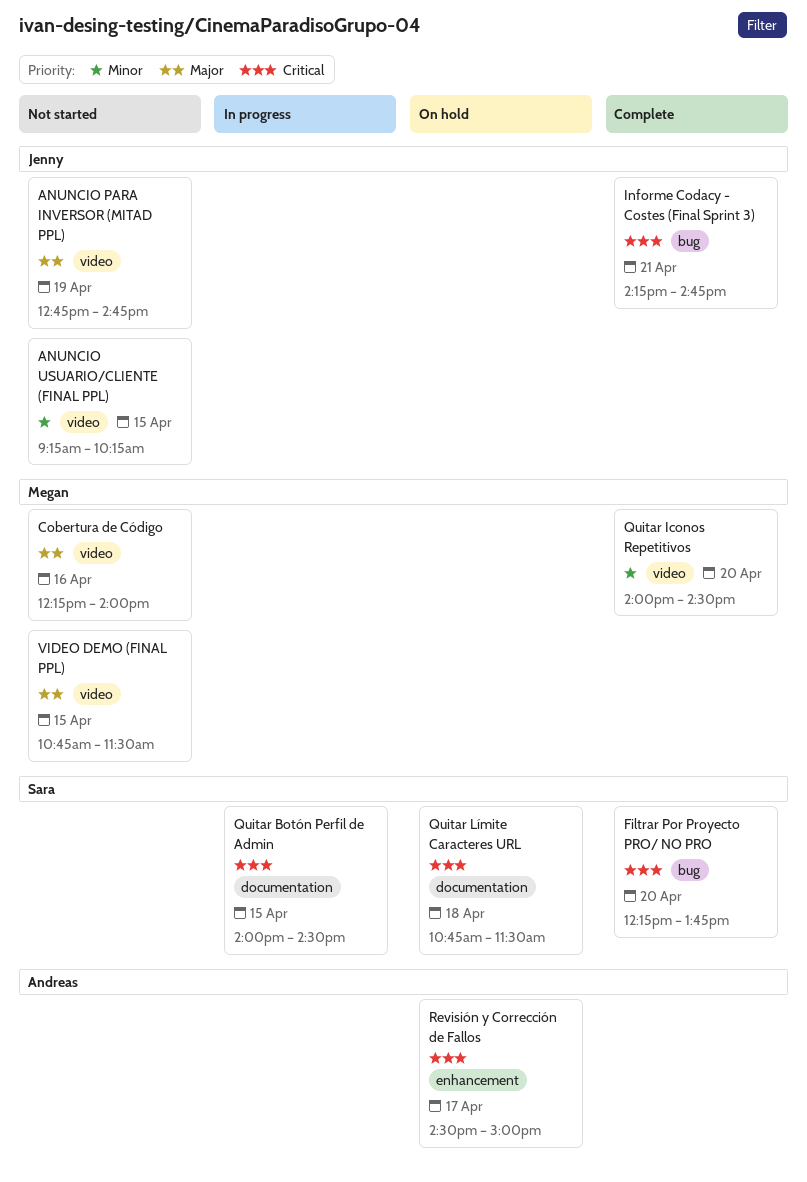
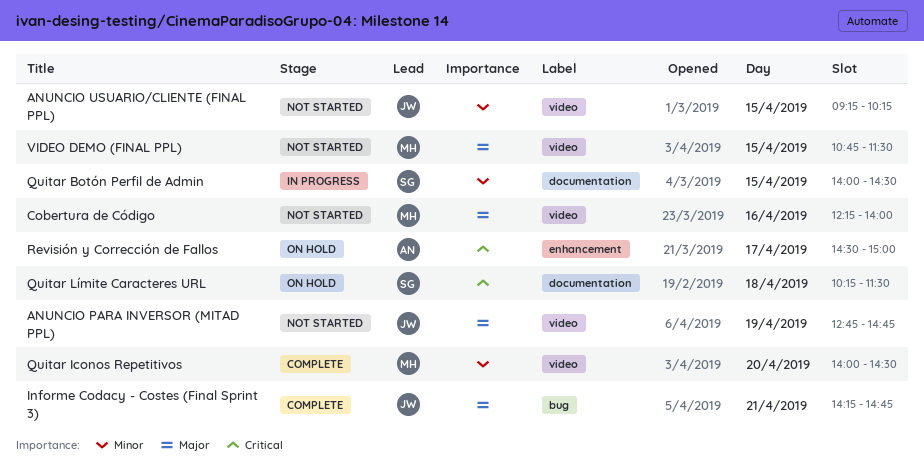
Filtrar Por Proyecto PRO/ NO PRO: present -> none
Informe Codacy - Costes (Final Sprint 3), priority: Critical -> Major
Quitar Botón Perfil de Admin, priority: Critical -> Minor
Quitar Límite Caracteres URL, begins: 10:45 -> 10:15

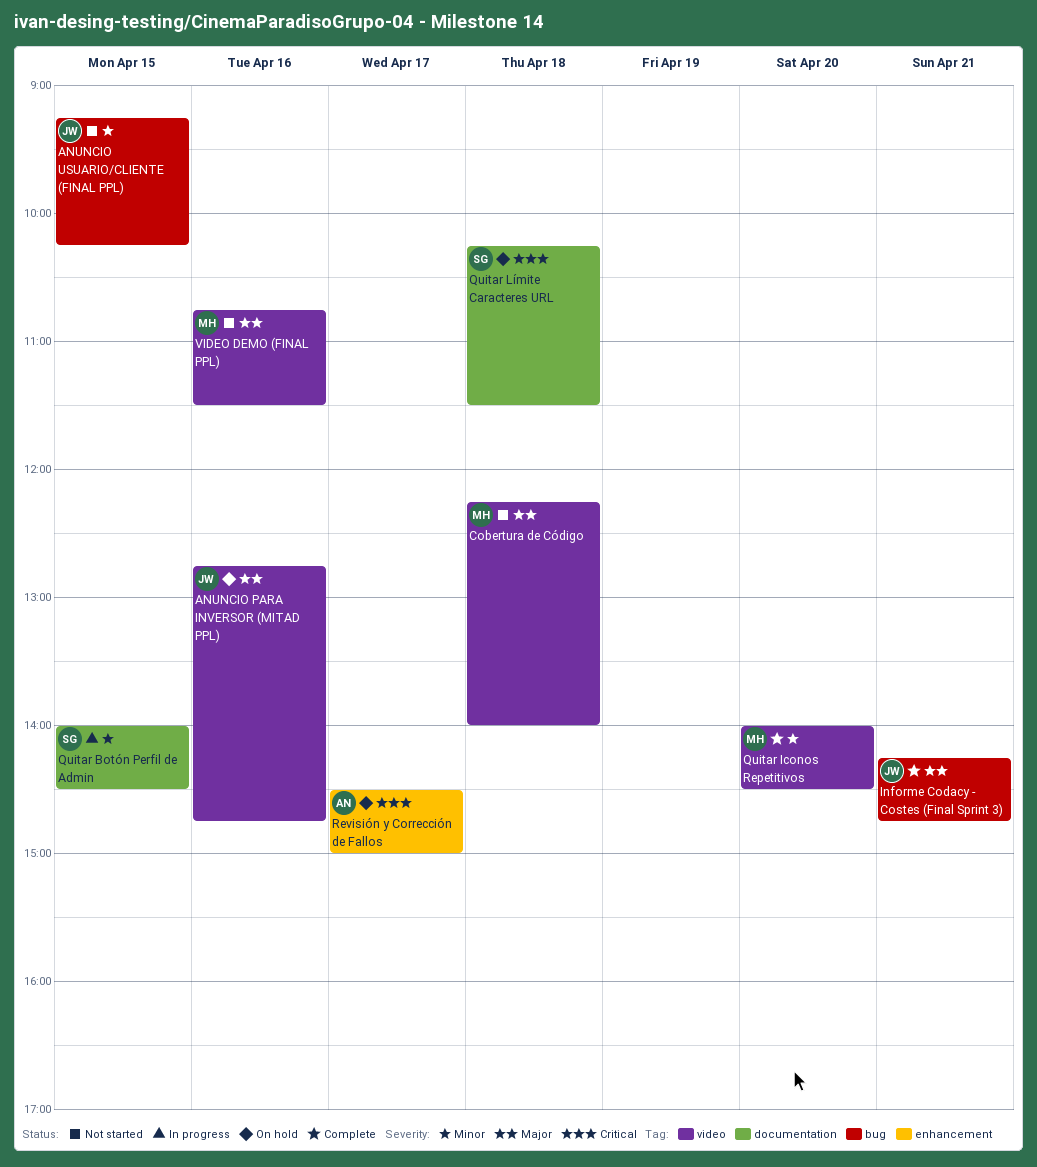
ANUNCIO PARA INVERSOR (MITAD PPL), status: Not started -> On hold
ANUNCIO PARA INVERSOR (MITAD PPL), day: Apr 19 -> Apr 16
ANUNCIO USUARIO/CLIENTE (FINAL PPL), label: video -> bug
Cobertura de Código, day: Apr 16 -> Apr 18
VIDEO DEMO (FINAL PPL), day: Apr 15 -> Apr 16

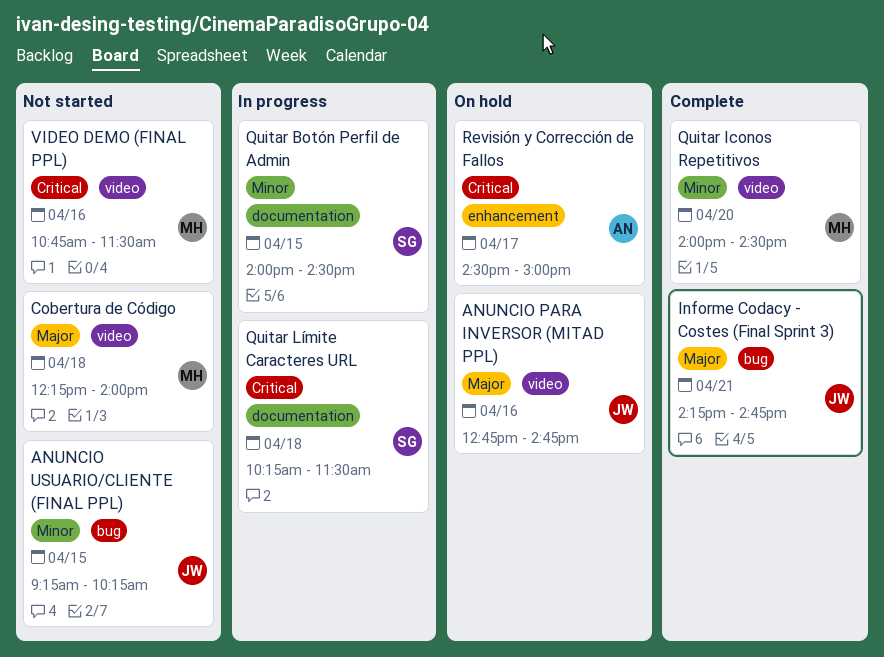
Quitar Límite Caracteres URL, status: On hold -> In progress
VIDEO DEMO (FINAL PPL), priority: Major -> Critical

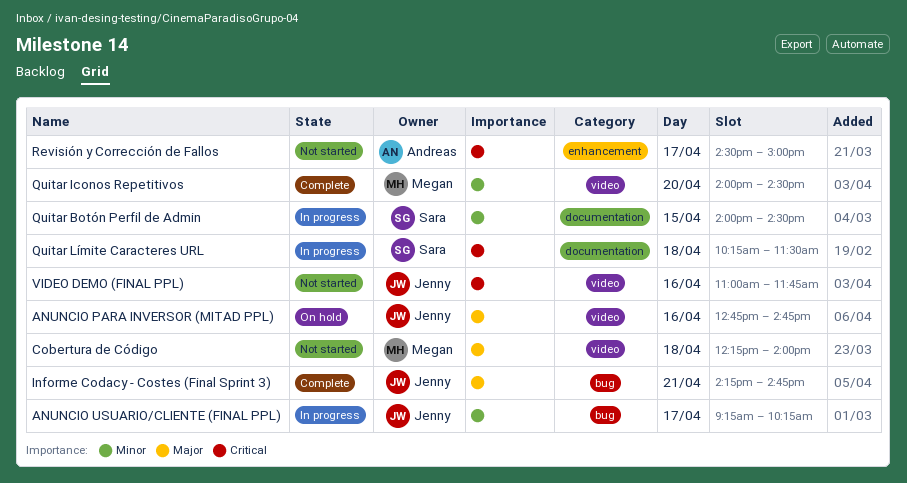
ANUNCIO USUARIO/CLIENTE (FINAL PPL), status: Not started -> In progress
ANUNCIO USUARIO/CLIENTE (FINAL PPL), day: Apr 15 -> Apr 17
Revisión y Corrección de Fallos, status: On hold -> Not started
VIDEO DEMO (FINAL PPL), owner: Megan -> Jenny
VIDEO DEMO (FINAL PPL), begins: 10:45 -> 11:00
VIDEO DEMO (FINAL PPL), ends: 11:30 -> 11:45

